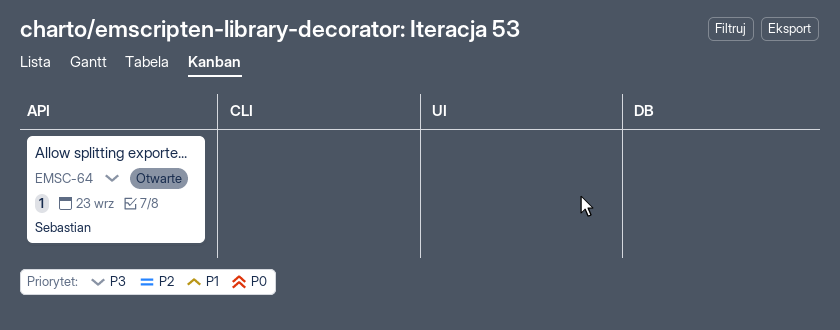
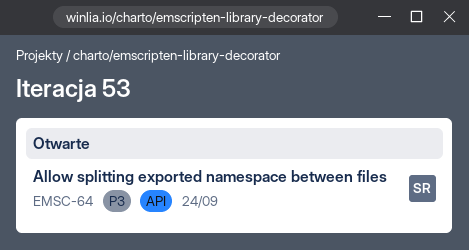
EMSC-64, due: Sep 23 -> Sep 24

